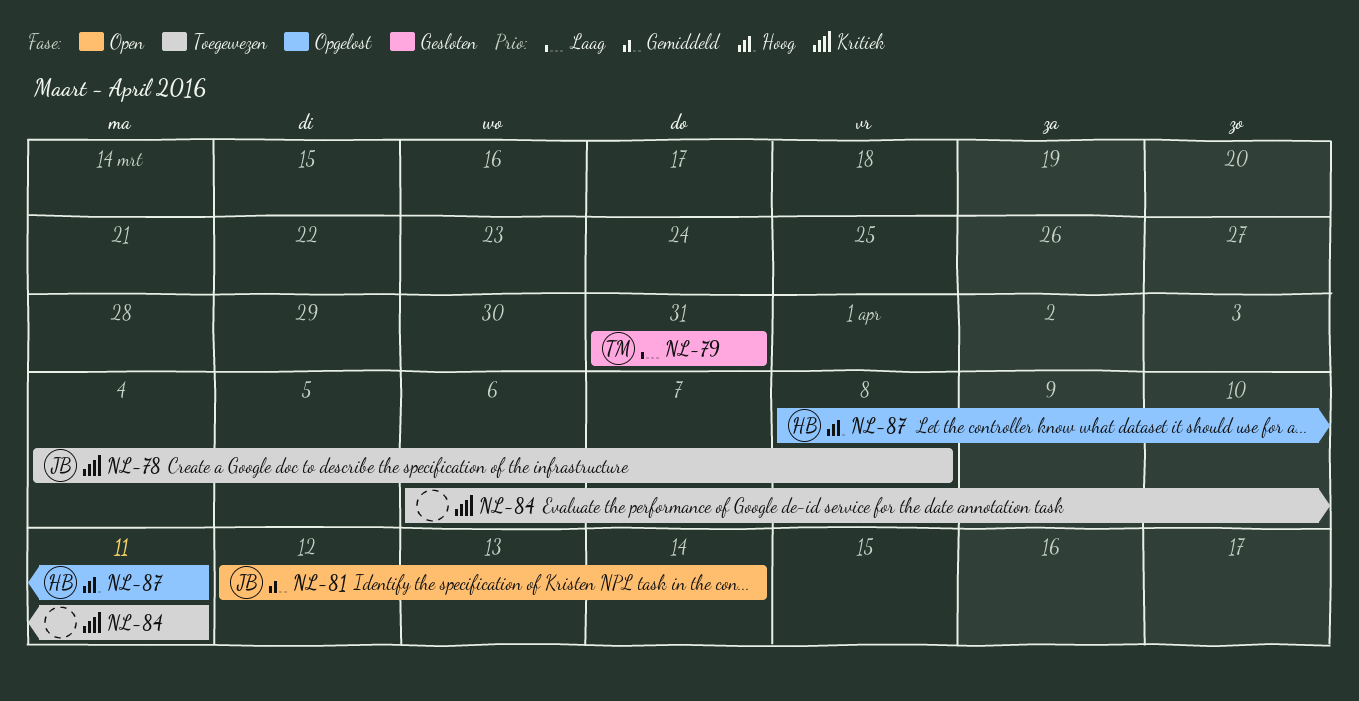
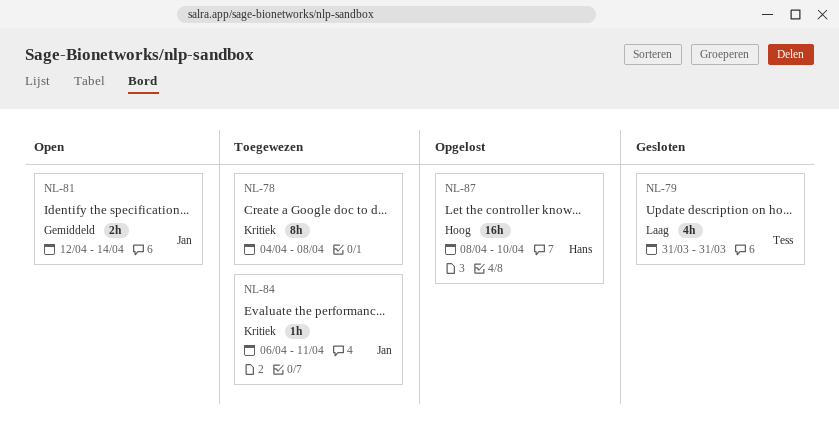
NL-78, owner: Jan -> none
NL-84, owner: none -> Jan
NL-87, due: Apr 11 -> Apr 10

